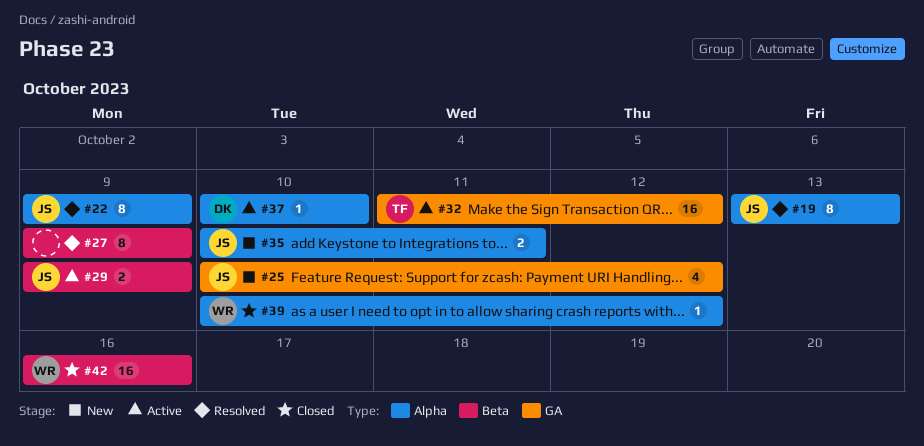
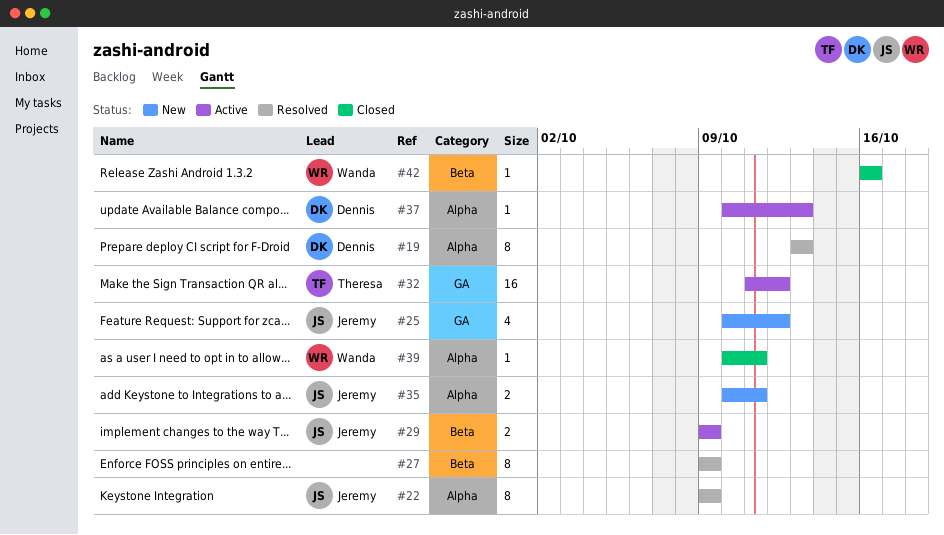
#19, owner: Jeremy -> Dennis
#37, due: Oct 10 -> Oct 13
#39, due: Oct 12 -> Oct 11
#42, estimate: 16 -> 1

